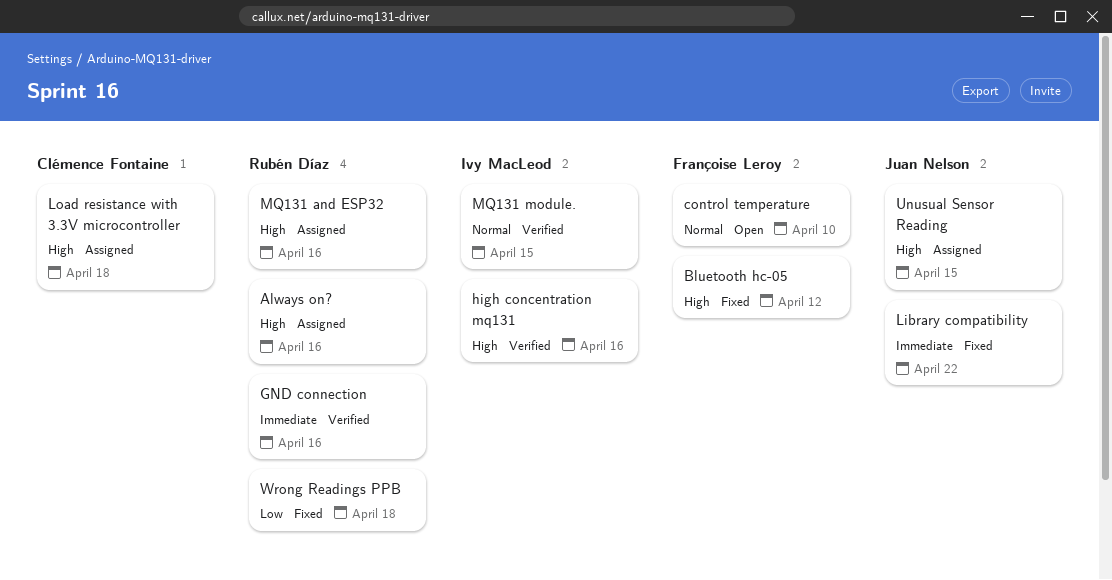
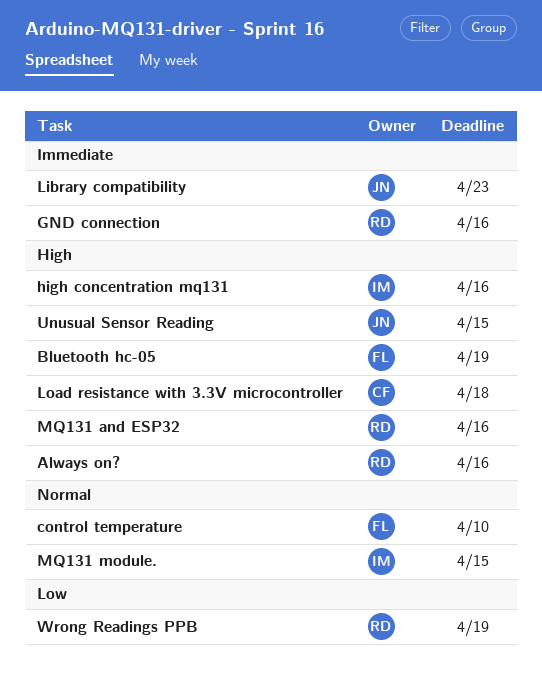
Bluetooth hc-05, due: Apr 12 -> Apr 19
Library compatibility, due: Apr 22 -> Apr 23
Wrong Readings PPB, due: Apr 18 -> Apr 19

